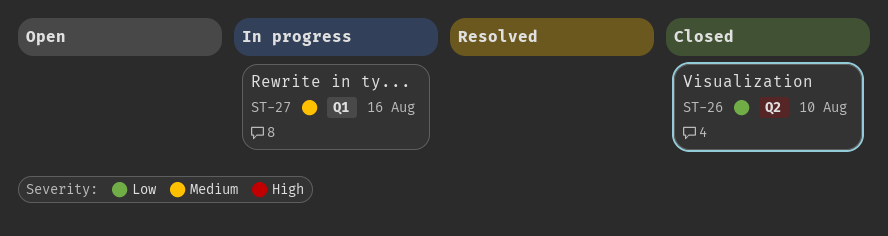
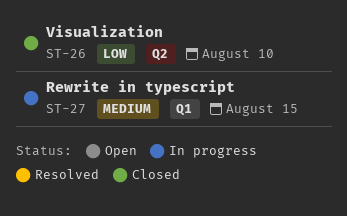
ST-27, due: Aug 16 -> Aug 15

